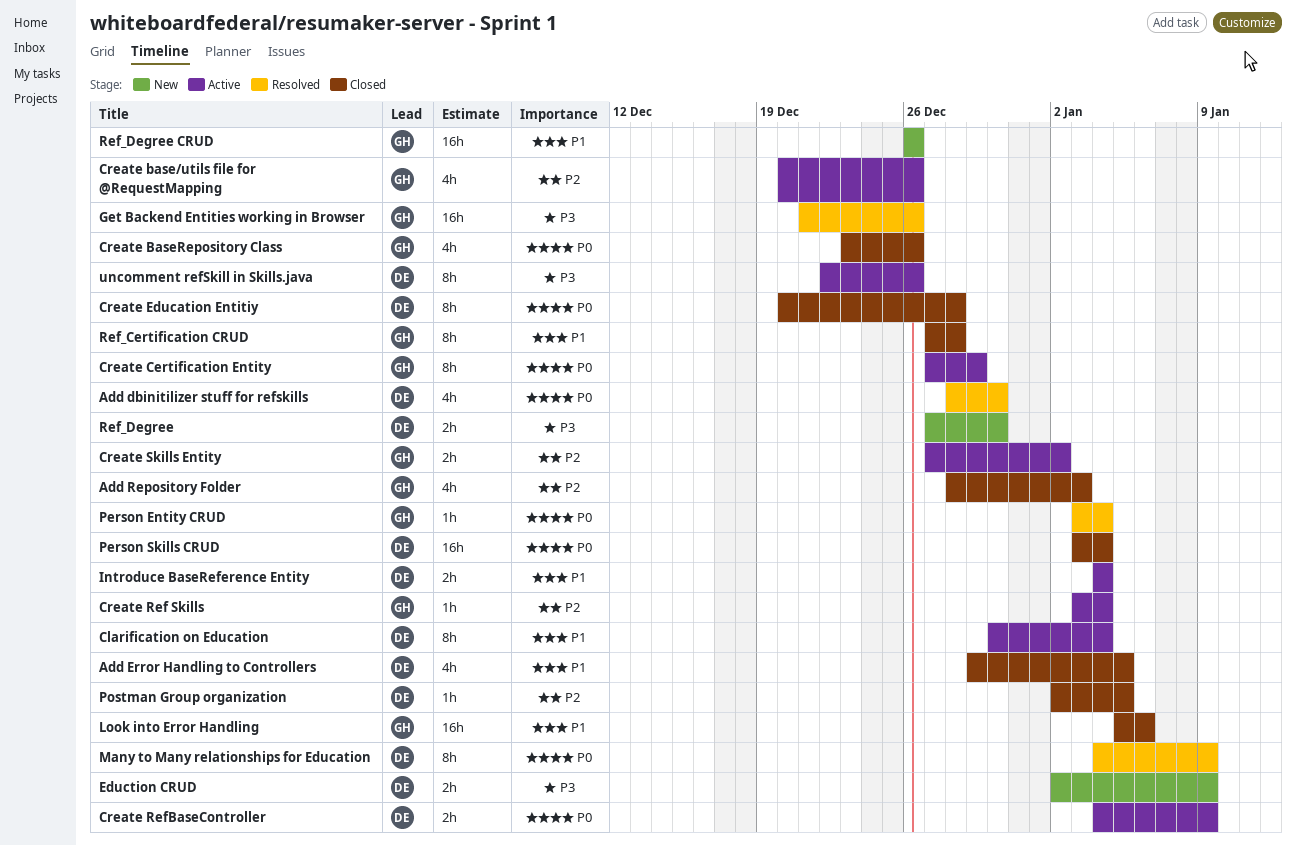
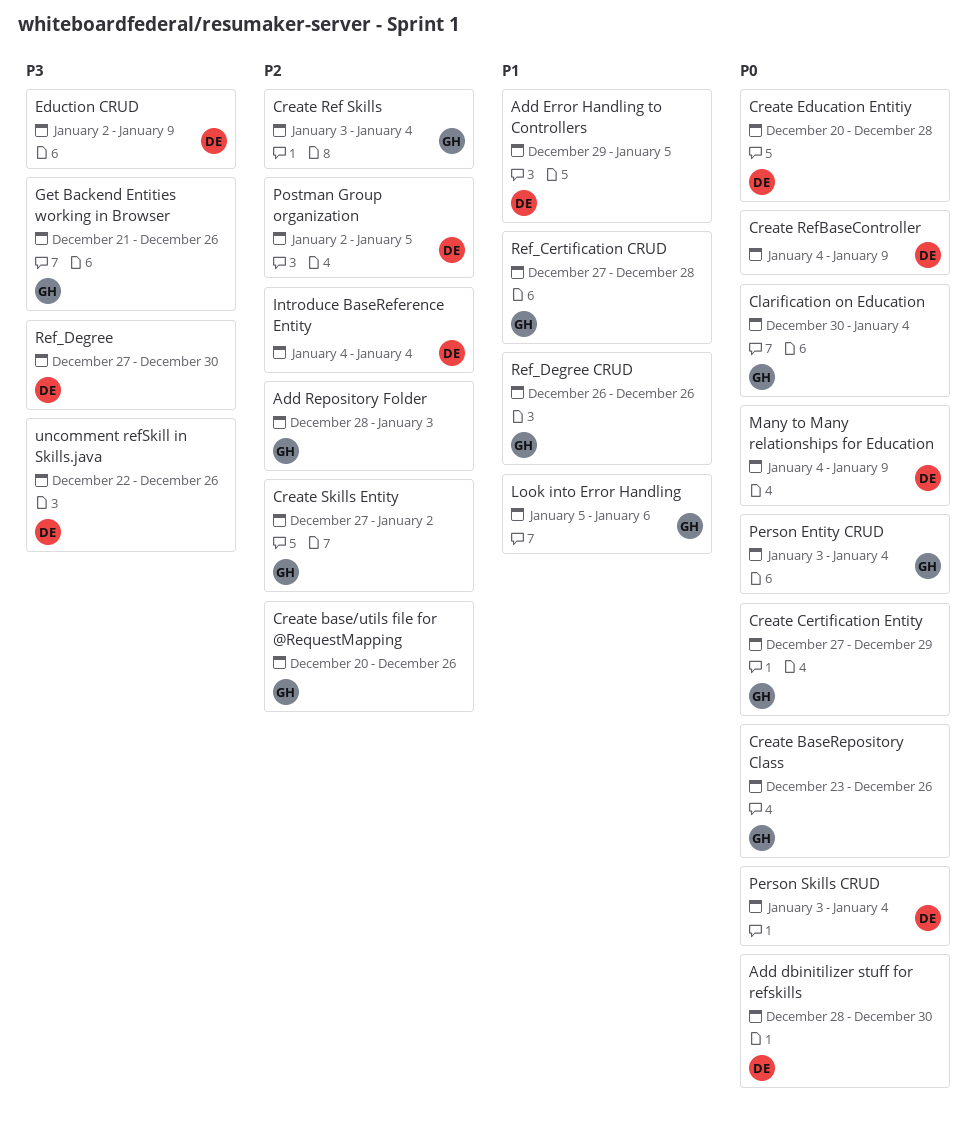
Clarification on Education, owner: DE -> GH
Clarification on Education, priority: P1 -> P0
Introduce BaseReference Entity, priority: P1 -> P2

